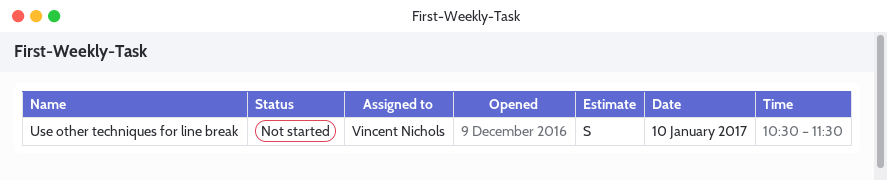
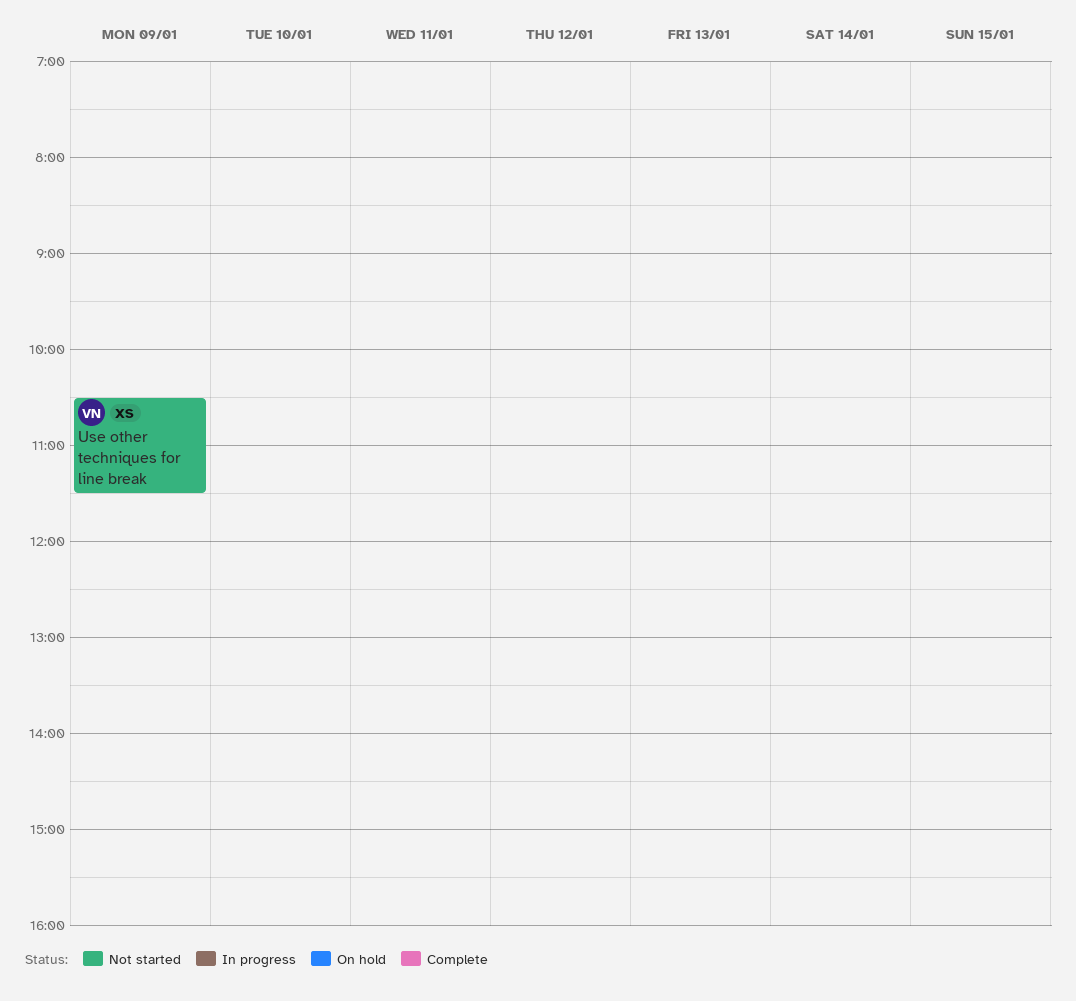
Use other techniques for line break, estimate: S -> XS
Use other techniques for line break, day: Jan 10 -> Jan 9

